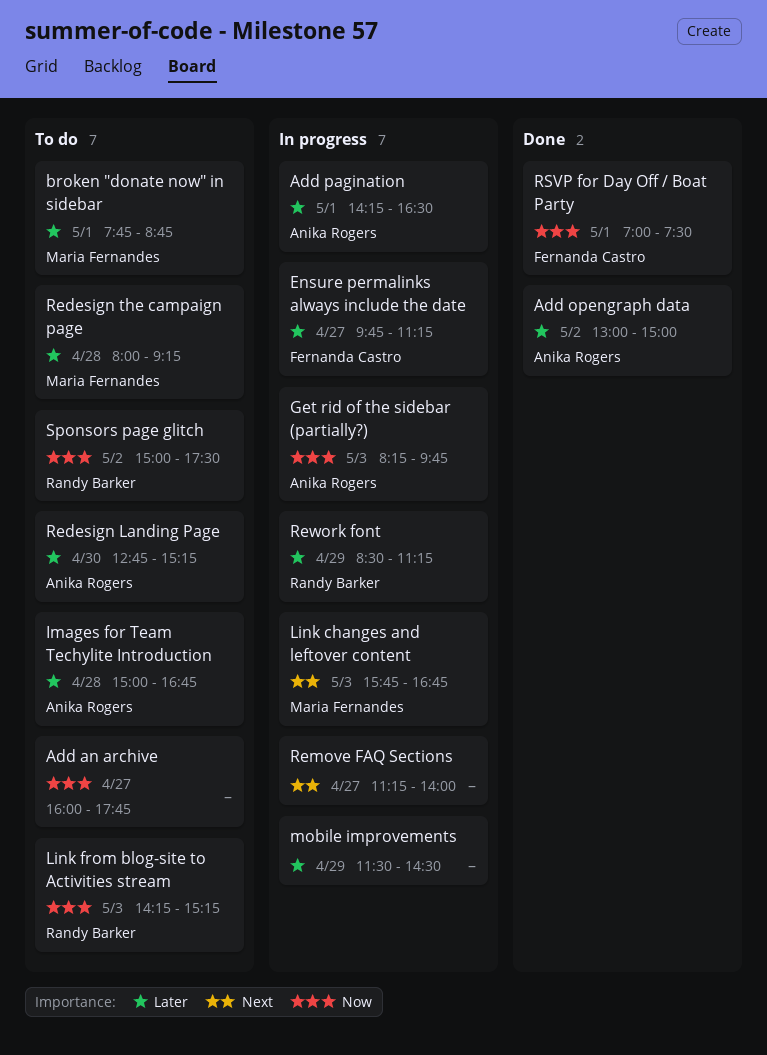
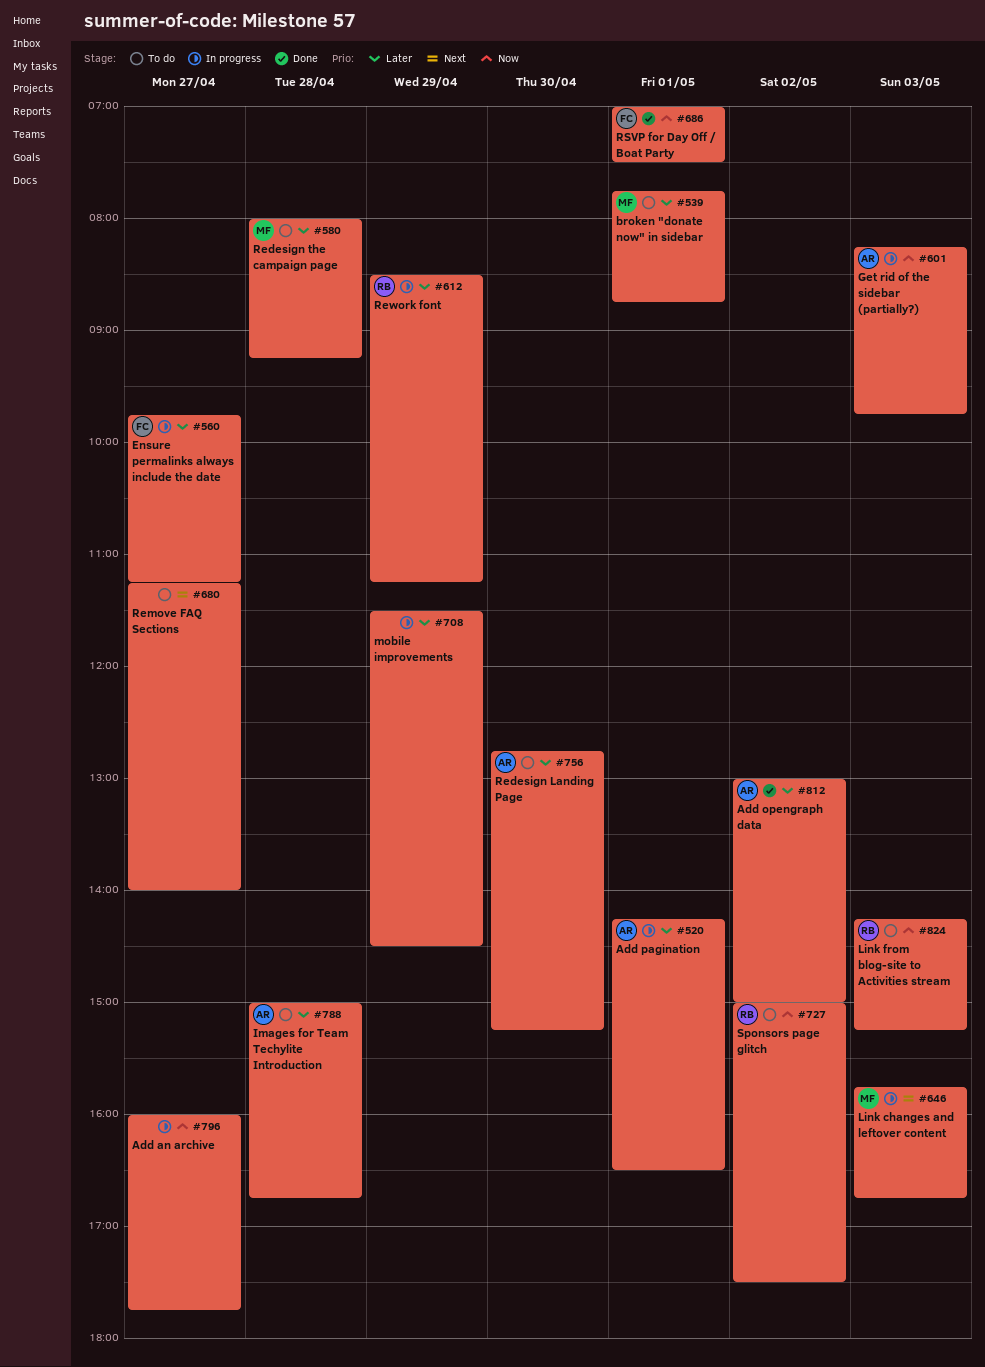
Add an archive, status: To do -> In progress
Remove FAQ Sections, status: In progress -> To do

